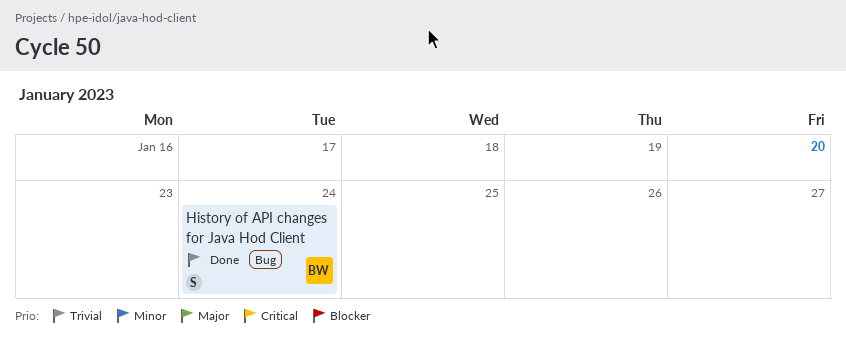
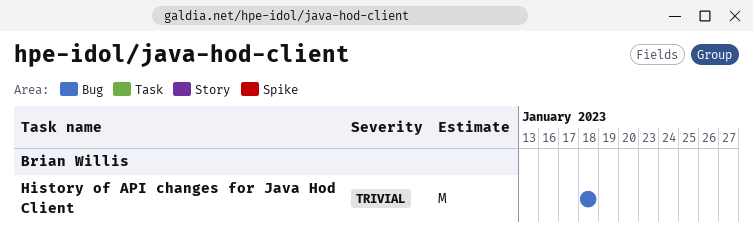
History of API changes for Java Hod Client, estimate: S -> M
History of API changes for Java Hod Client, due: Jan 24 -> Jan 18

